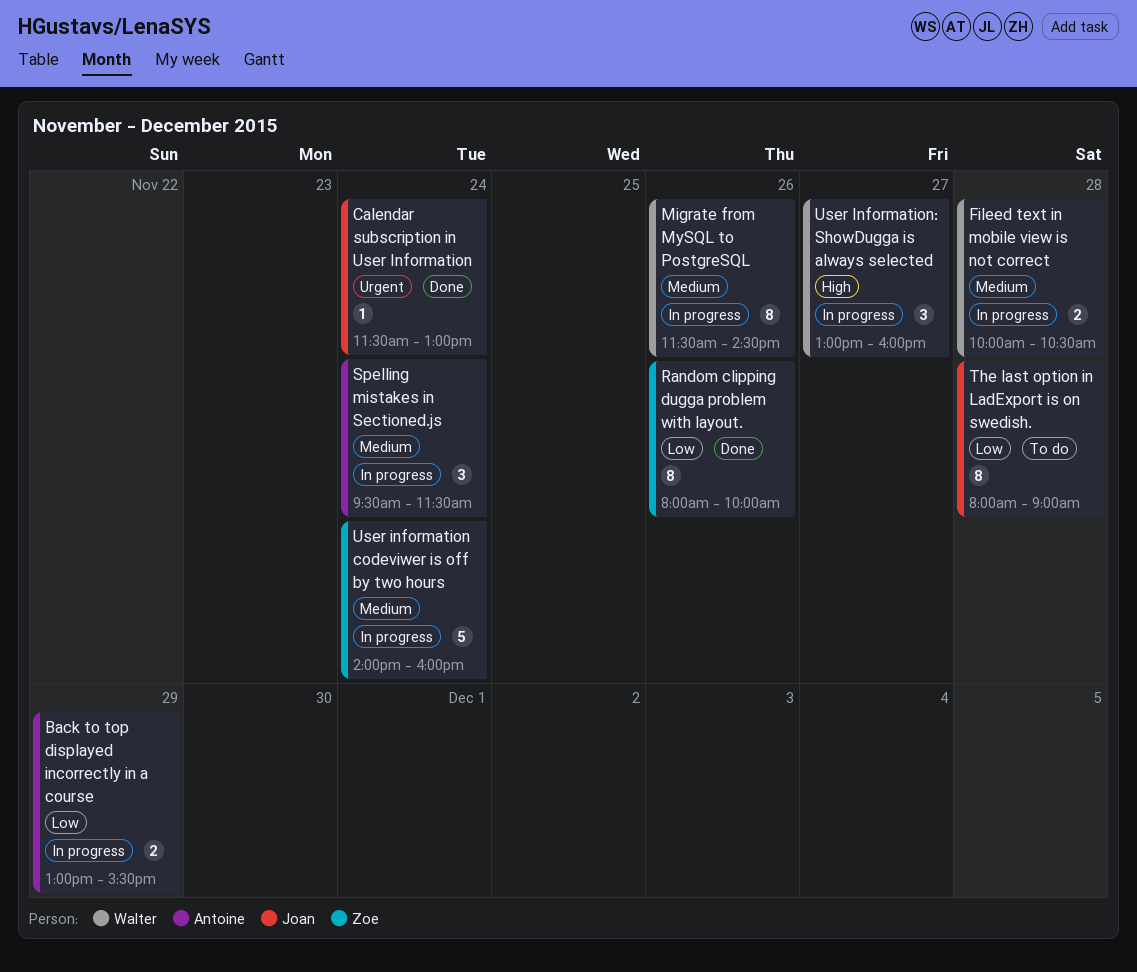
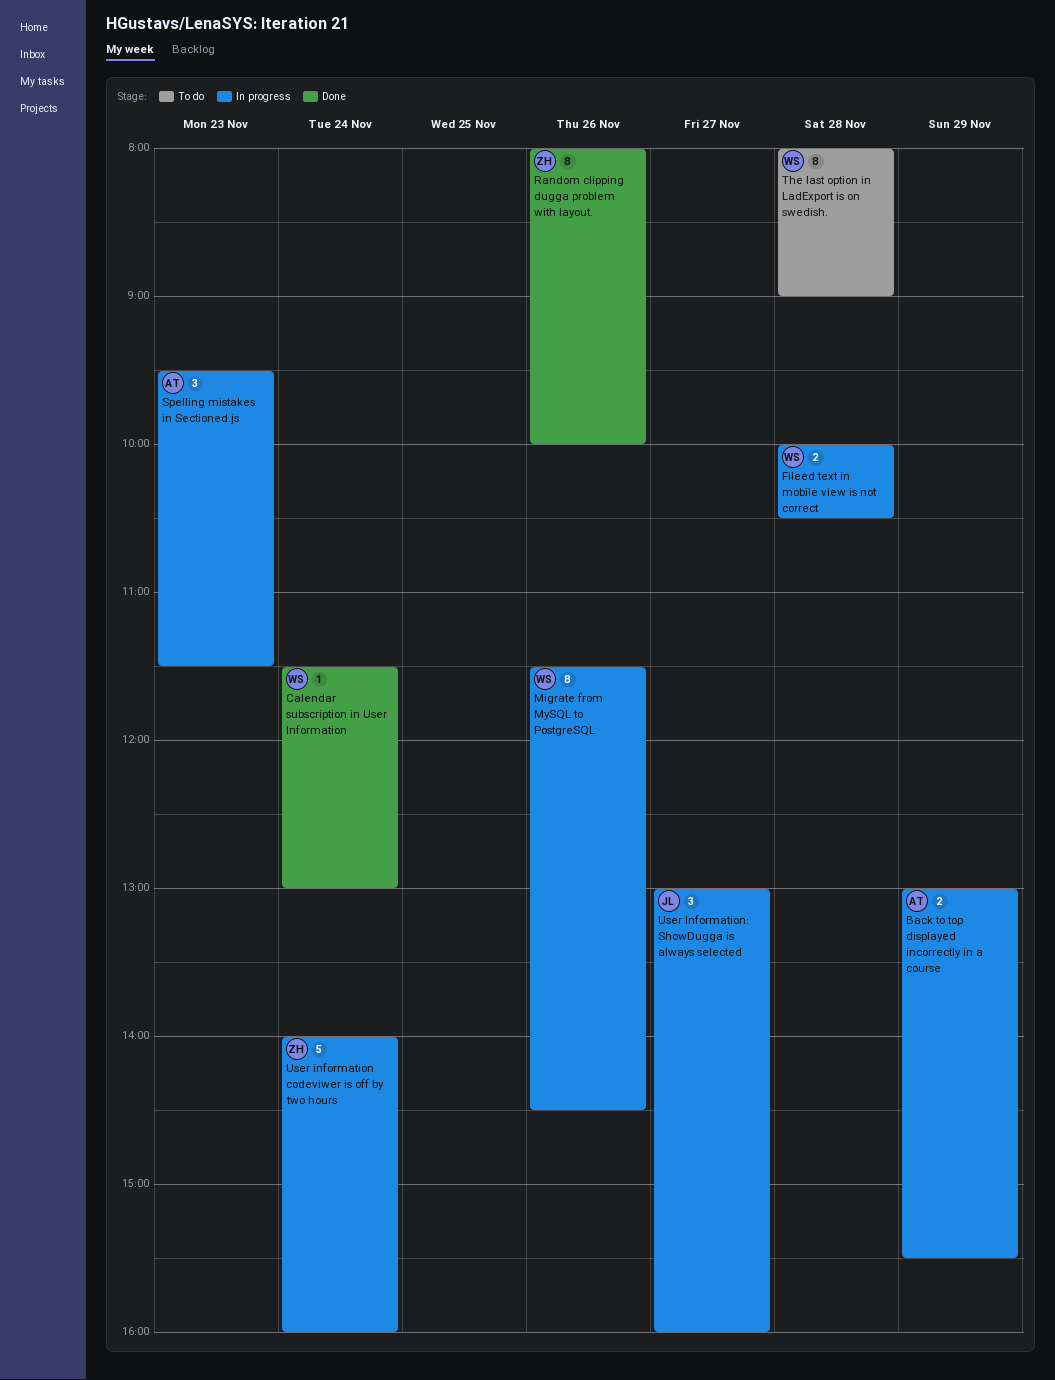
Calendar subscription in User Information, owner: Joan -> Walter
Spelling mistakes in Sectioned.js, day: Nov 24 -> Nov 23
The last option in LadExport is on swedish., owner: Joan -> Walter
User Information: ShowDugga is always selected, owner: Walter -> Joan

